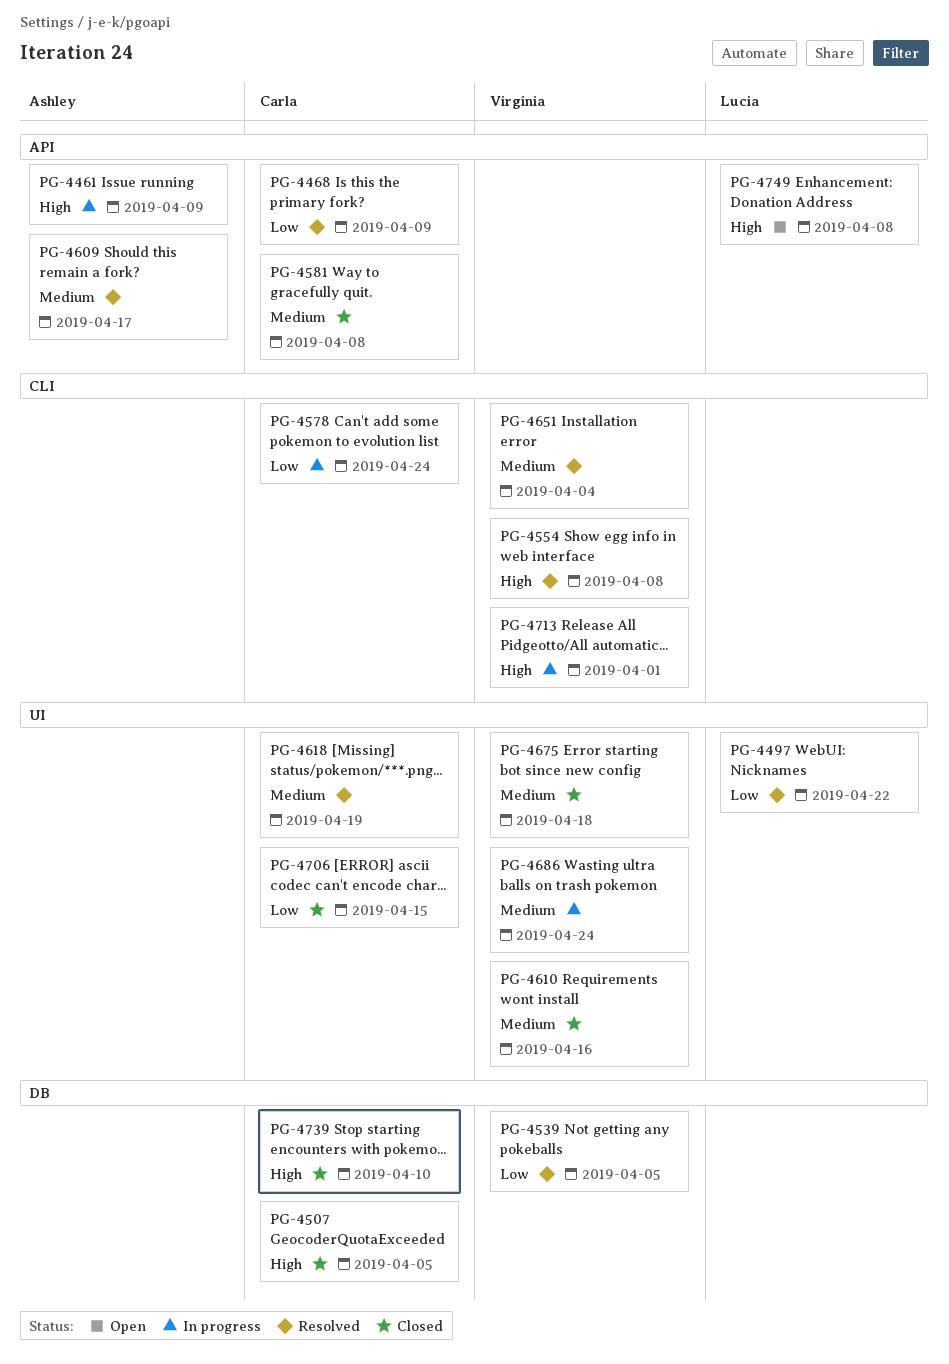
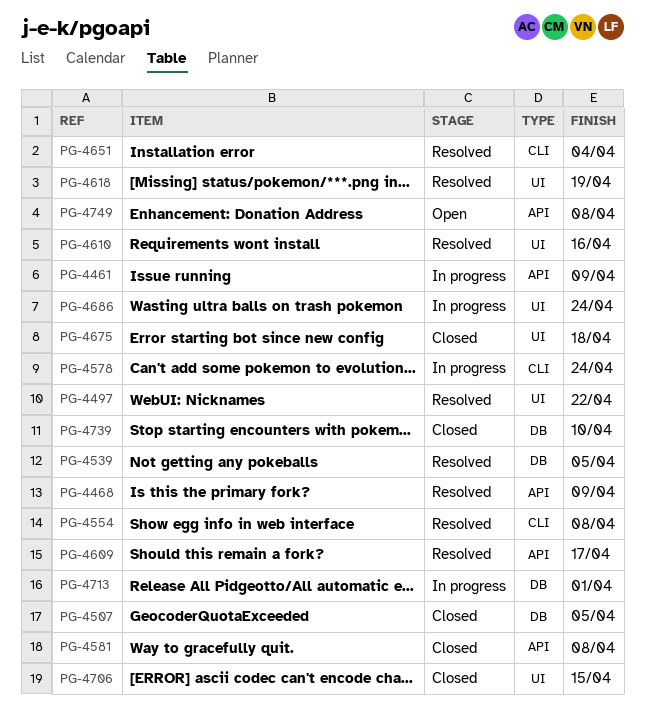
PG-4610, status: Closed -> Resolved
PG-4713, label: CLI -> DB

